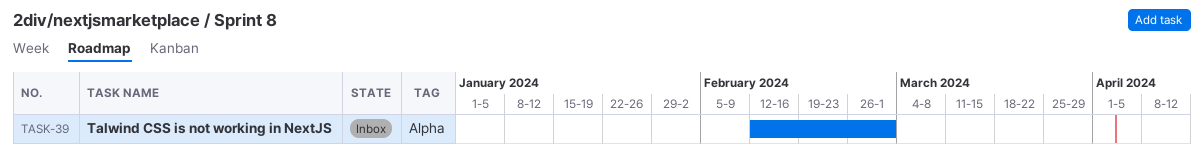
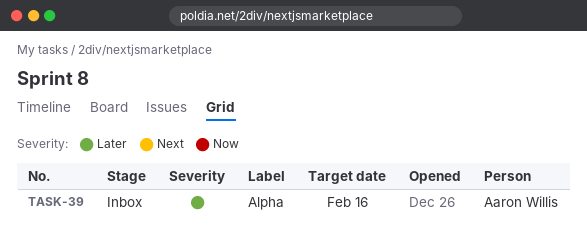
TASK-39, due: Mar 1 -> Feb 16

